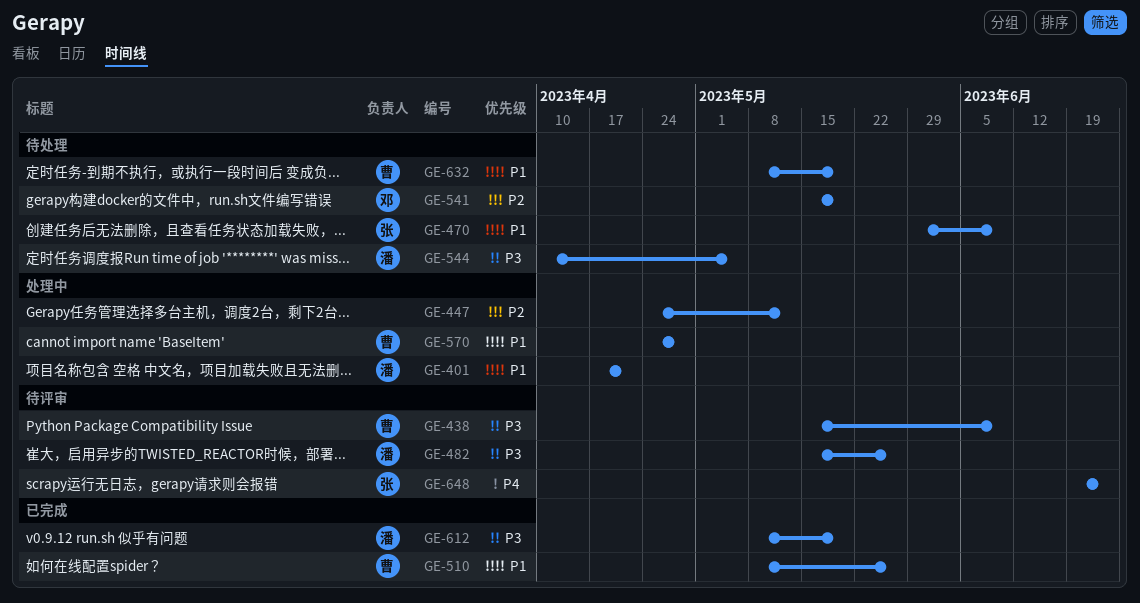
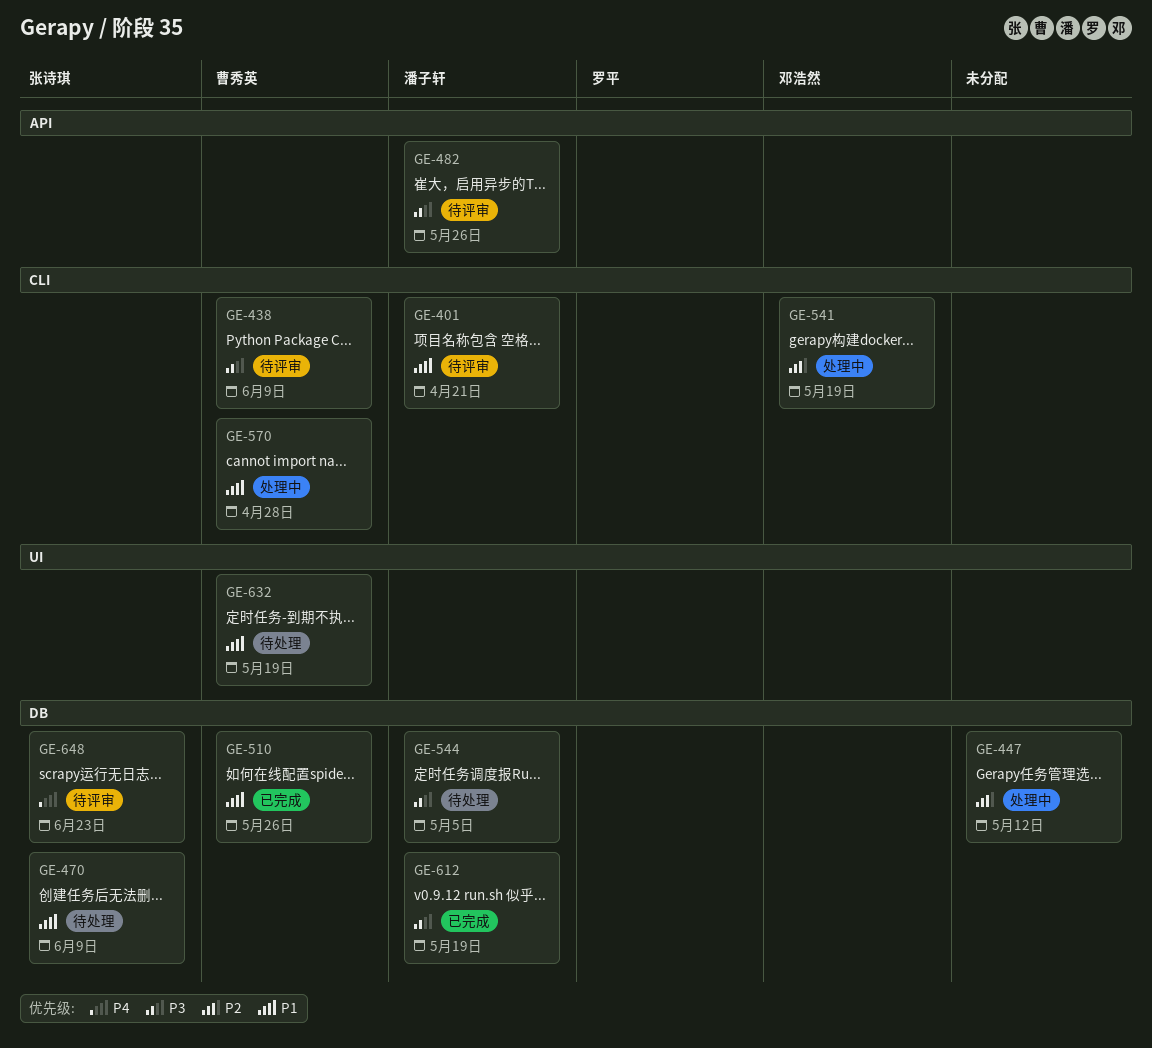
GE-401, status: 处理中 -> 待评审
GE-541, status: 待处理 -> 处理中

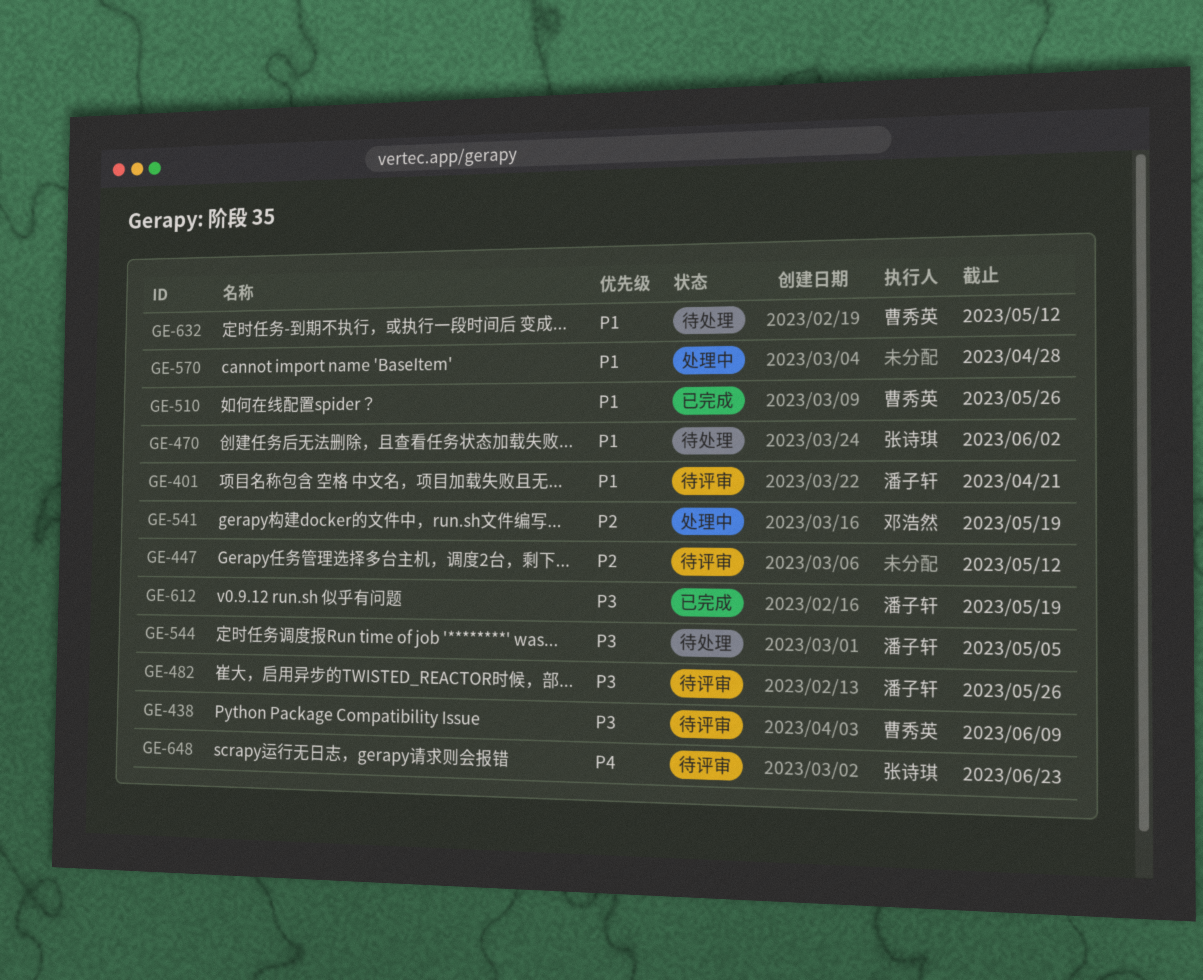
GE-447, status: 处理中 -> 待评审
GE-470, due: Jun 9 -> Jun 2
GE-570, owner: 曹秀英 -> none
GE-632, due: May 19 -> May 12

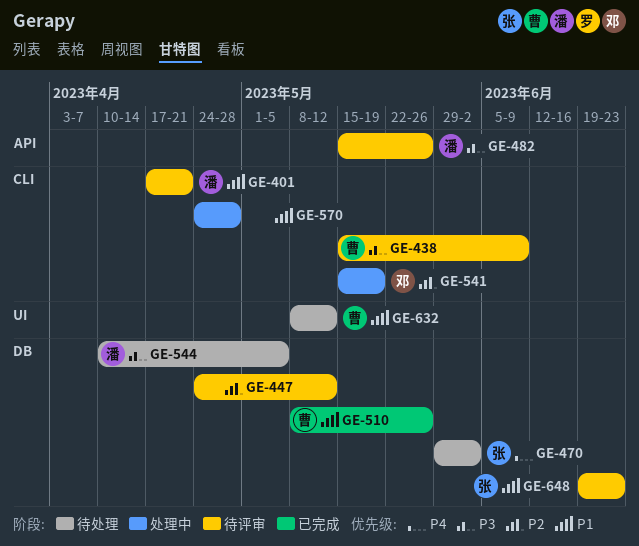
GE-470, priority: P1 -> P4
GE-612: present -> none
GE-648, priority: P4 -> P1

